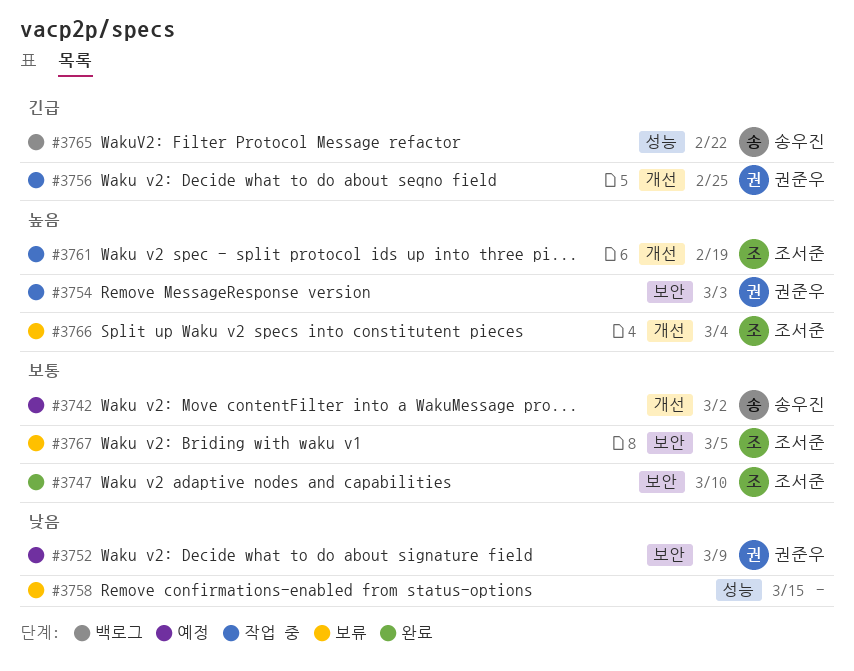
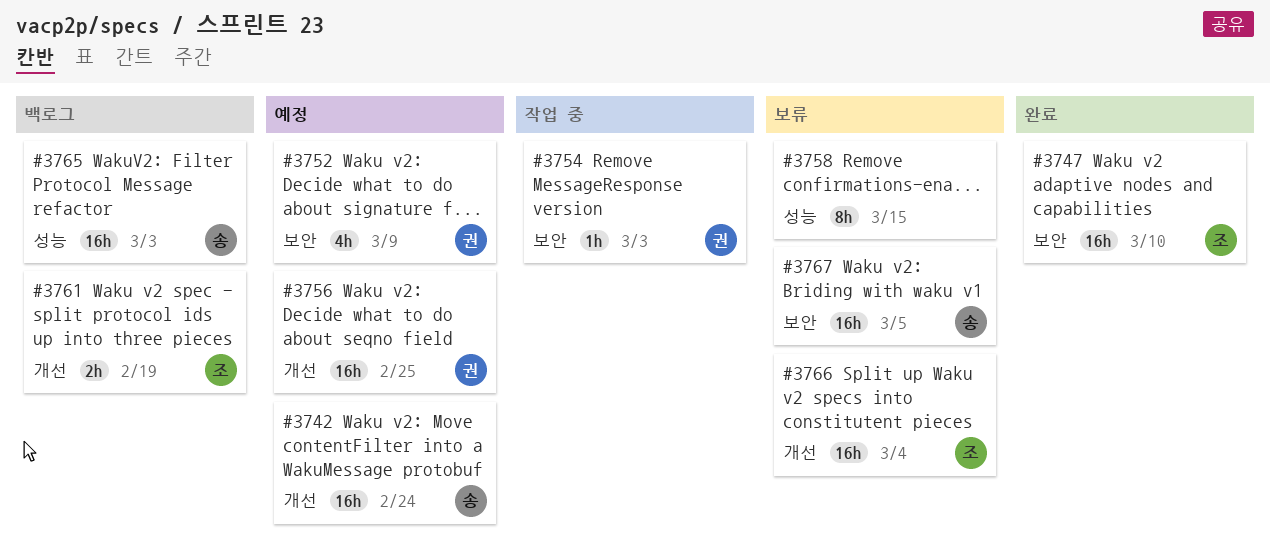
#3742, due: Mar 2 -> Feb 24
#3756, status: 작업 중 -> 예정
#3761, status: 작업 중 -> 백로그
#3765, due: Feb 22 -> Mar 3
#3767, owner: 조서준 -> 송우진

